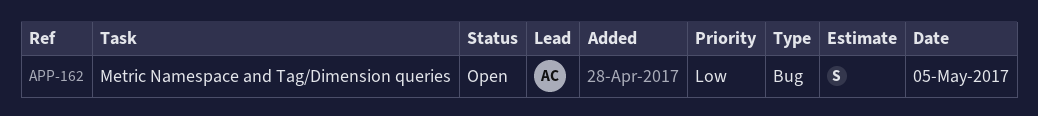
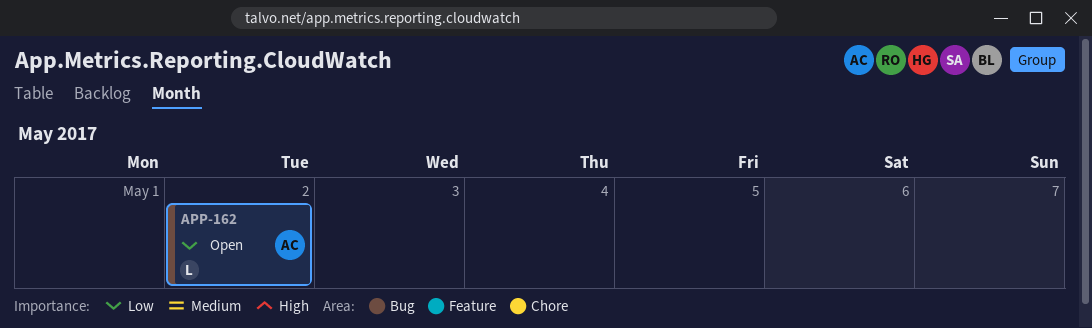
APP-162, estimate: S -> L
APP-162, day: May 5 -> May 2

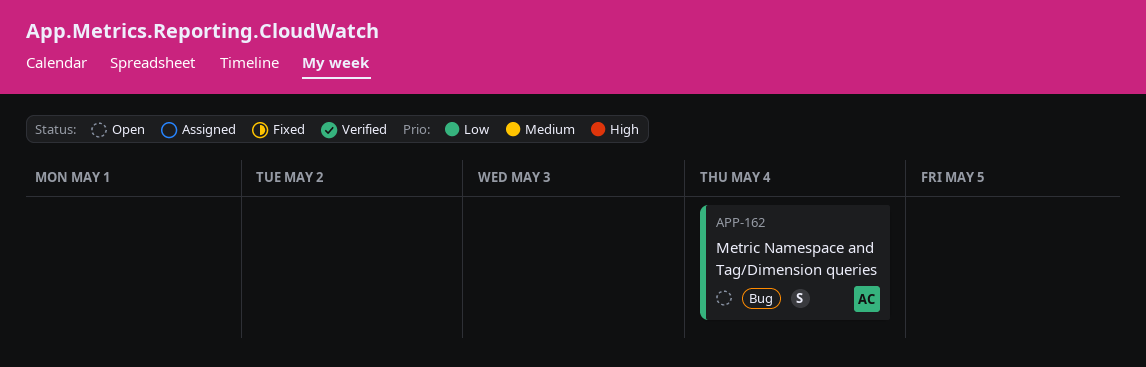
APP-162, estimate: L -> S
APP-162, day: May 2 -> May 4

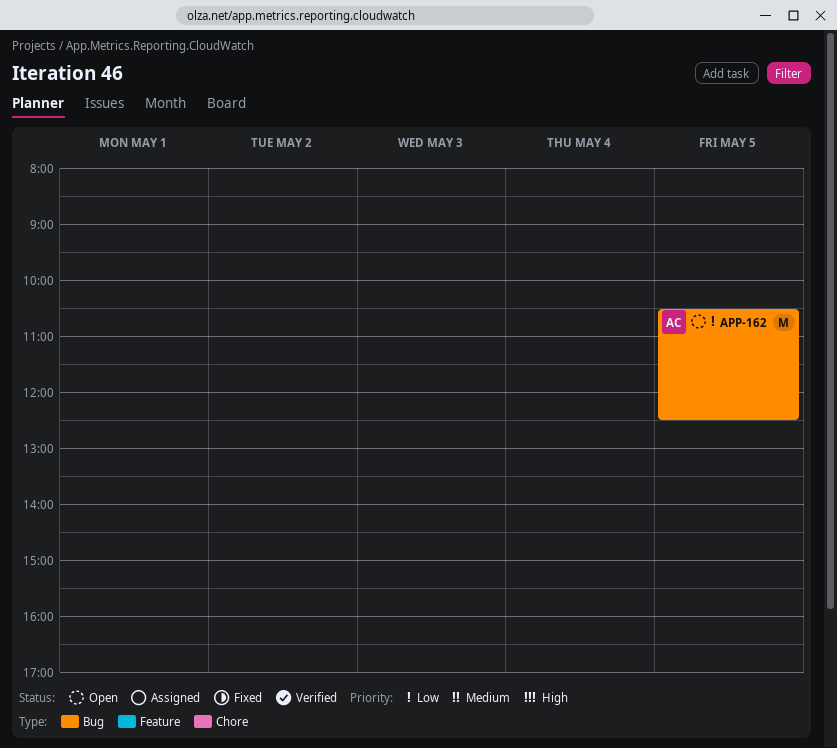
APP-162, estimate: S -> M
APP-162, day: May 4 -> May 5

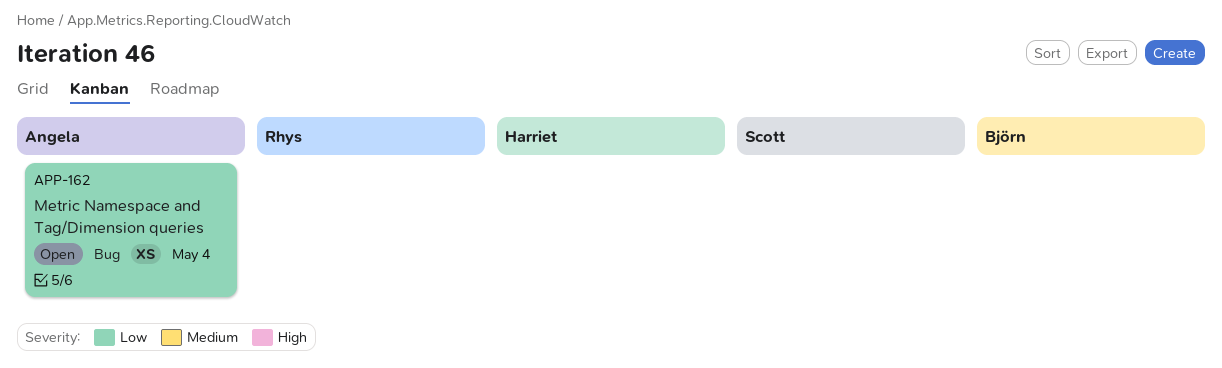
APP-162, estimate: M -> XS
APP-162, day: May 5 -> May 4

